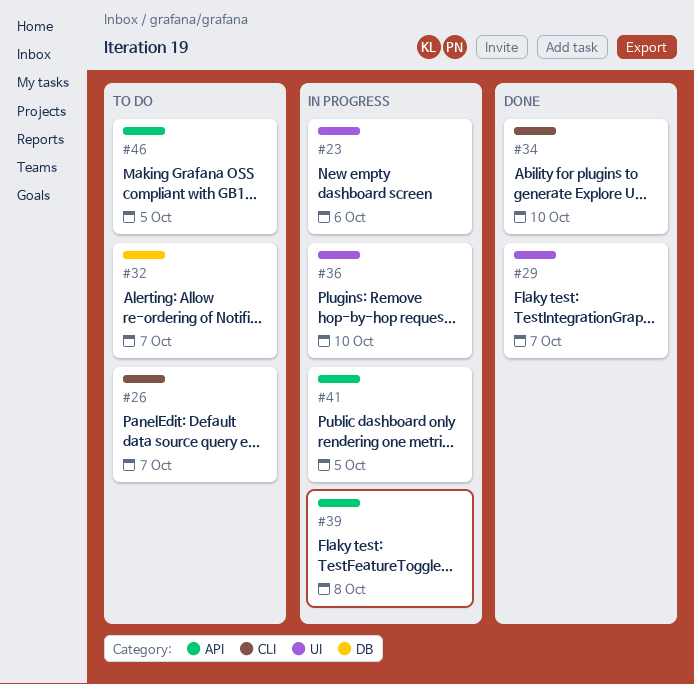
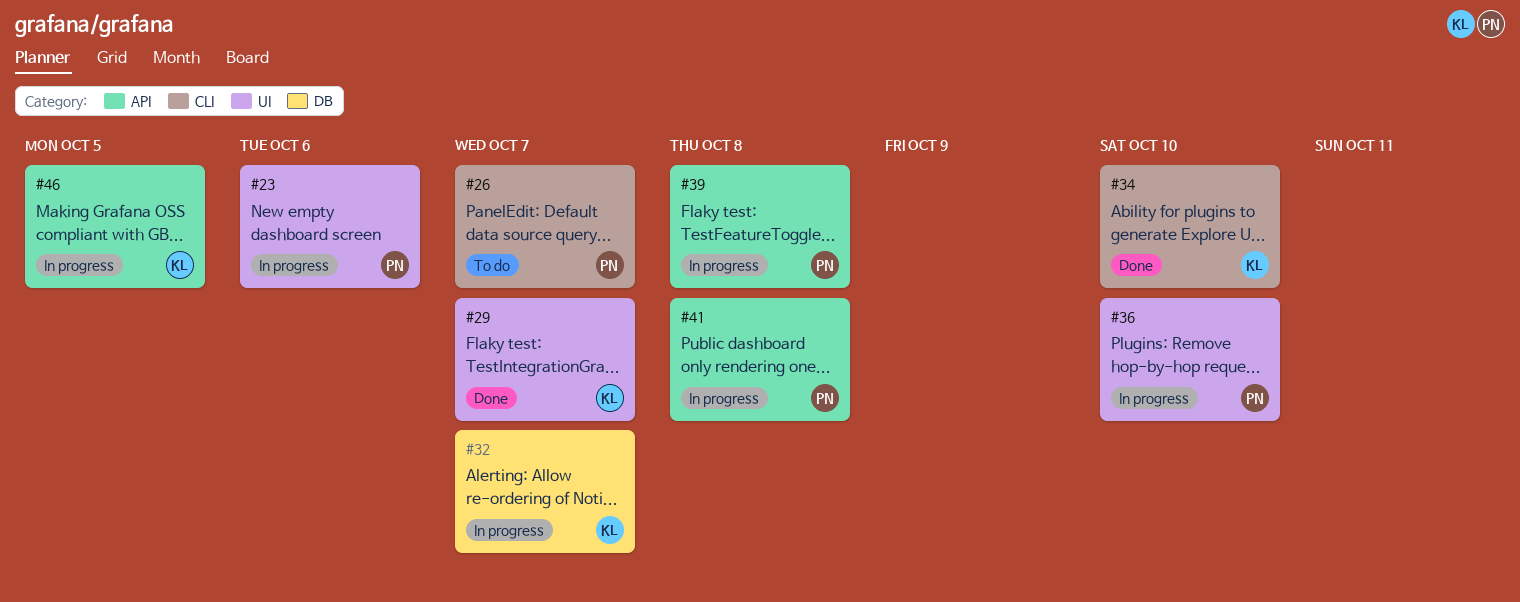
#32, status: To do -> In progress
#41, due: Oct 5 -> Oct 8
#46, status: To do -> In progress

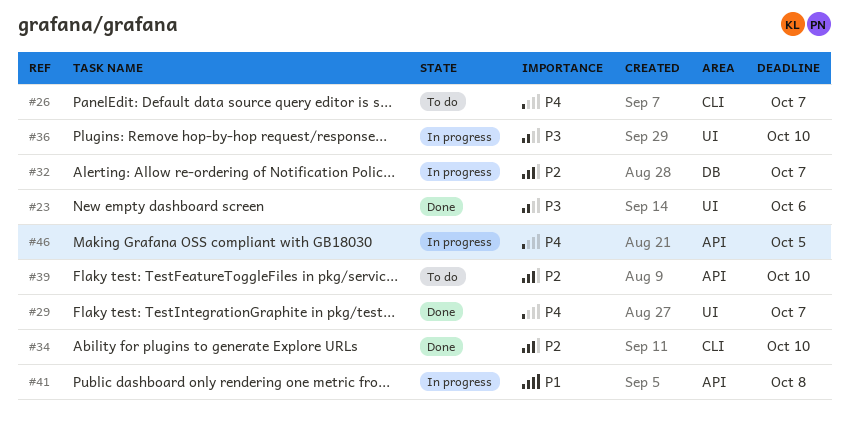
#23, status: In progress -> Done
#39, status: In progress -> To do
#39, due: Oct 8 -> Oct 10

